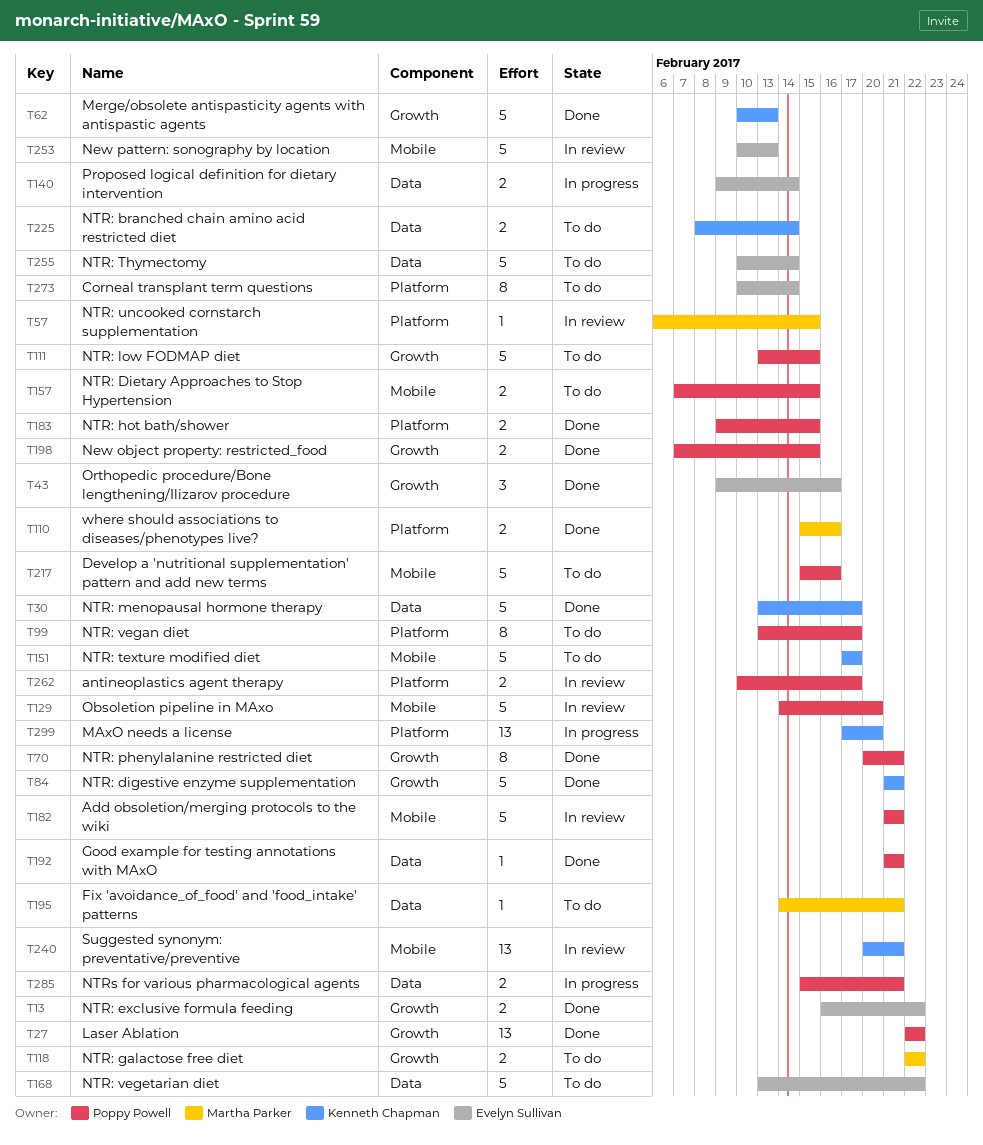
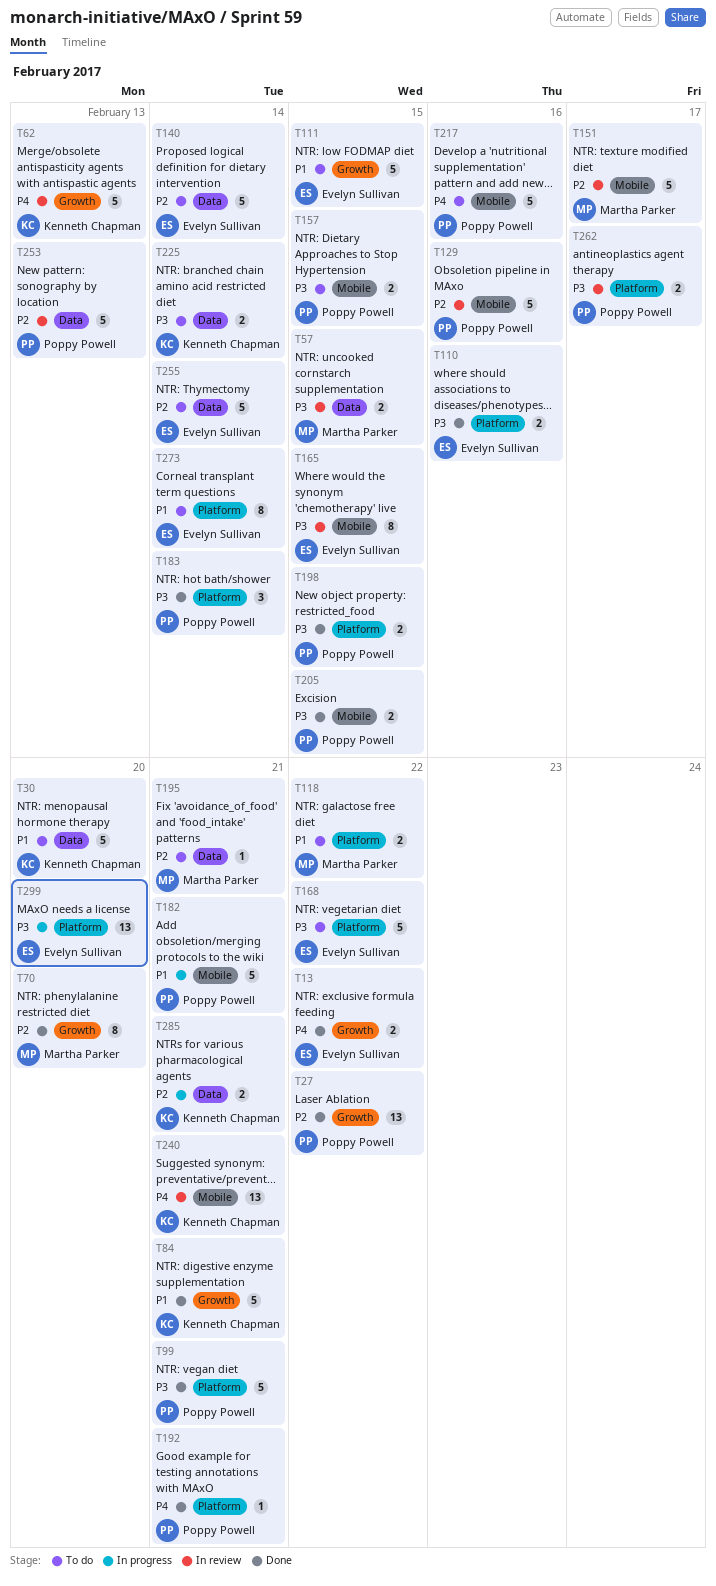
T30, status: Done -> To do
T30, due: Feb 17 -> Feb 20
T43: present -> none
T57, label: Platform -> Data
T57, estimate: 1 -> 2
T62, status: Done -> In review
T70, owner: Poppy Powell -> Martha Parker
T70, due: Feb 21 -> Feb 20
T99, status: To do -> Done
T99, estimate: 8 -> 5
T99, due: Feb 17 -> Feb 21
T110, owner: Martha Parker -> Evelyn Sullivan
T111, owner: Poppy Powell -> Evelyn Sullivan
T118, label: Growth -> Platform
T129, due: Feb 20 -> Feb 16
T140, status: In progress -> To do
T140, estimate: 2 -> 5
T151, status: To do -> In review
T151, owner: Kenneth Chapman -> Martha Parker
T165: none -> present
T168, label: Data -> Platform
T182, status: In review -> In progress
T183, estimate: 2 -> 3
T183, due: Feb 15 -> Feb 14
T192, label: Data -> Platform
T198, label: Growth -> Platform
T205: none -> present
T253, owner: Evelyn Sullivan -> Poppy Powell
T253, label: Mobile -> Data
T285, owner: Poppy Powell -> Kenneth Chapman
T299, owner: Kenneth Chapman -> Evelyn Sullivan

